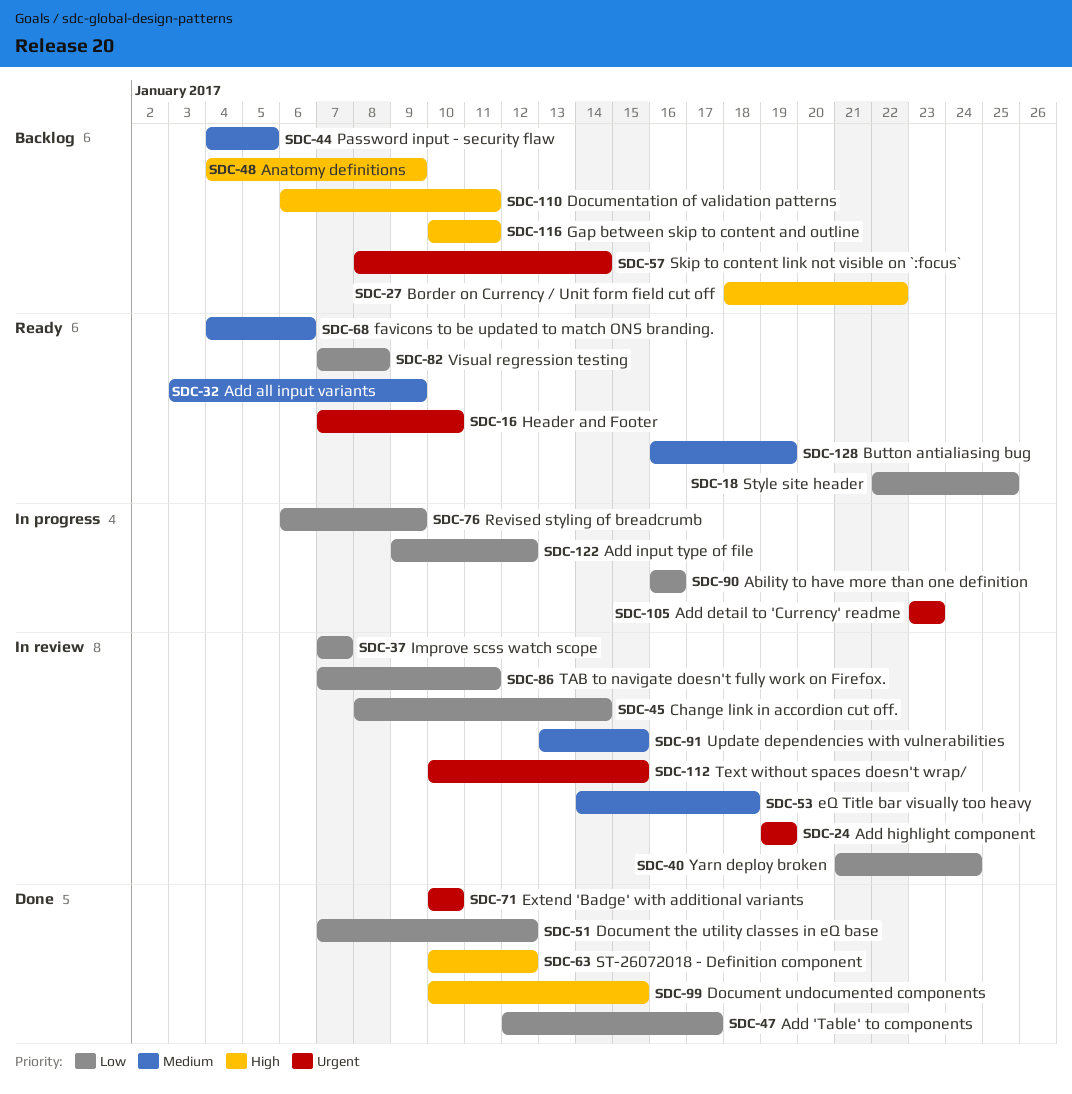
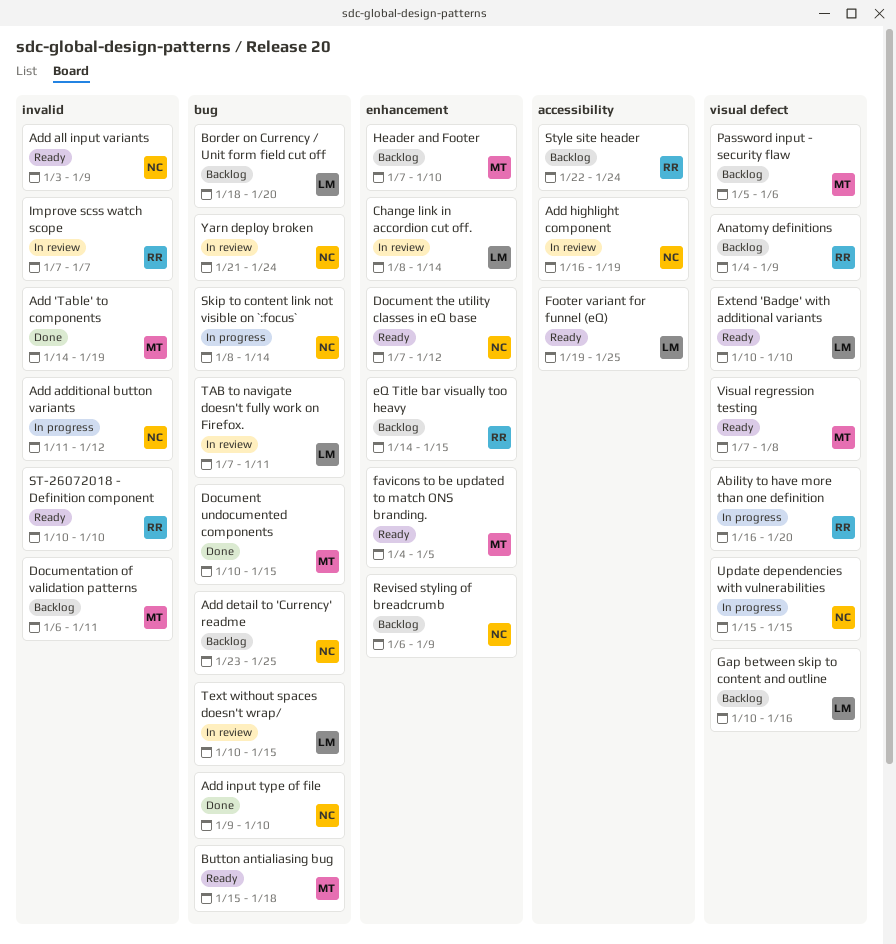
Ability to have more than one definition, due: Jan 16 -> Jan 20
Add 'Table' to components, start: Jan 12 -> Jan 14
Add 'Table' to components, due: Jan 17 -> Jan 19
Add additional button variants: none -> present
Add detail to 'Currency' readme, status: In progress -> Backlog
Add detail to 'Currency' readme, due: Jan 23 -> Jan 25
Add highlight component, start: Jan 19 -> Jan 16
Add input type of file, status: In progress -> Done
Add input type of file, due: Jan 12 -> Jan 10
Border on Currency / Unit form field cut off, due: Jan 22 -> Jan 20
Button antialiasing bug, start: Jan 16 -> Jan 15
Button antialiasing bug, due: Jan 19 -> Jan 18
Document the utility classes in eQ base, status: Done -> Ready
eQ Title bar visually too heavy, status: In review -> Backlog
eQ Title bar visually too heavy, due: Jan 18 -> Jan 15
Extend 'Badge' with additional variants, status: Done -> Ready
favicons to be updated to match ONS branding., due: Jan 6 -> Jan 5
Footer variant for funnel (eQ): none -> present
Gap between skip to content and outline, due: Jan 11 -> Jan 16
Header and Footer, status: Ready -> Backlog
Password input - security flaw, start: Jan 4 -> Jan 5
Password input - security flaw, due: Jan 5 -> Jan 6
Revised styling of breadcrumb, status: In progress -> Backlog
Skip to content link not visible on `:focus`, status: Backlog -> In progress
ST-26072018 - Definition component, status: Done -> Ready
ST-26072018 - Definition component, due: Jan 12 -> Jan 10
Style site header, status: Ready -> Backlog
Style site header, due: Jan 25 -> Jan 24
Update dependencies with vulnerabilities, status: In review -> In progress
Update dependencies with vulnerabilities, start: Jan 13 -> Jan 15

